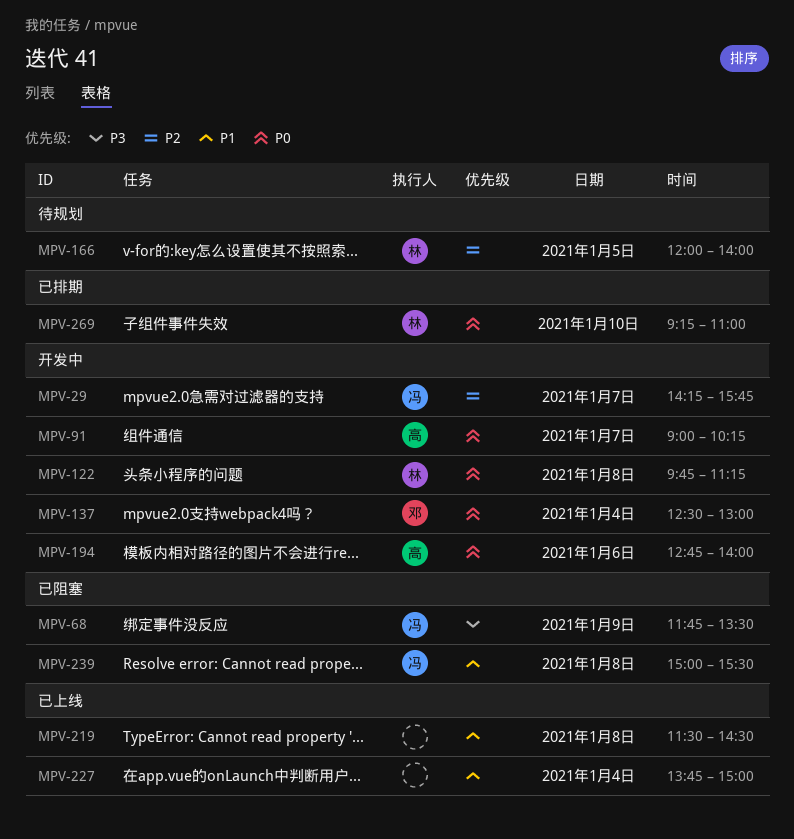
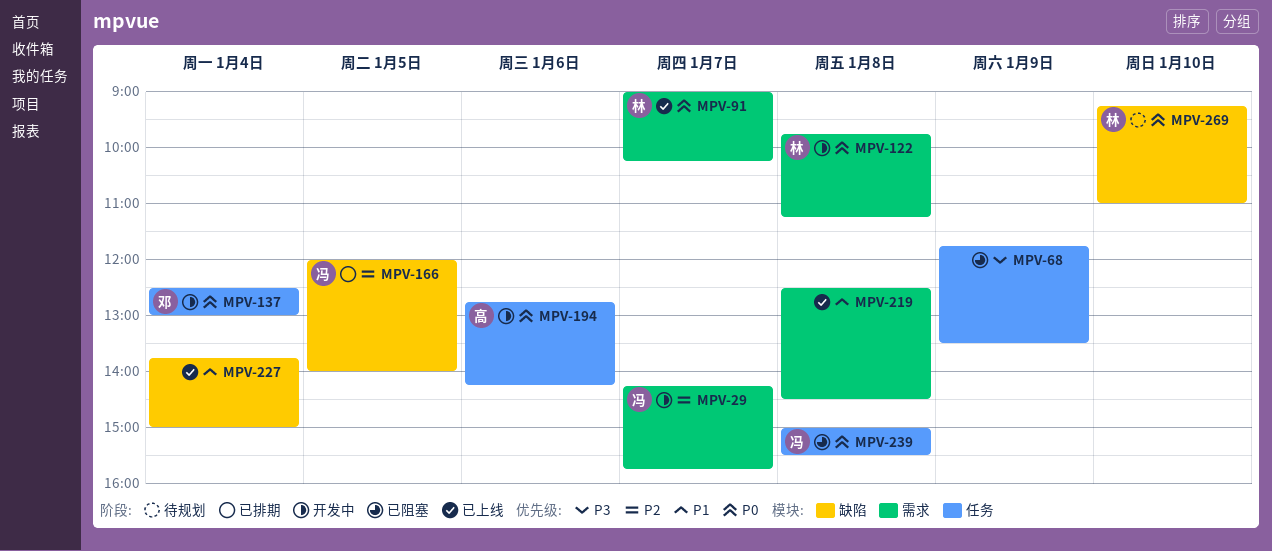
MPV-68, owner: 冯 -> none
MPV-91, status: 开发中 -> 已上线
MPV-91, owner: 高 -> 林
MPV-166, status: 待规划 -> 已排期
MPV-166, owner: 林 -> 冯
MPV-194, ends: 14:00 -> 14:15
MPV-219, begins: 11:30 -> 12:30
MPV-239, priority: P1 -> P0
MPV-269, status: 已排期 -> 待规划

